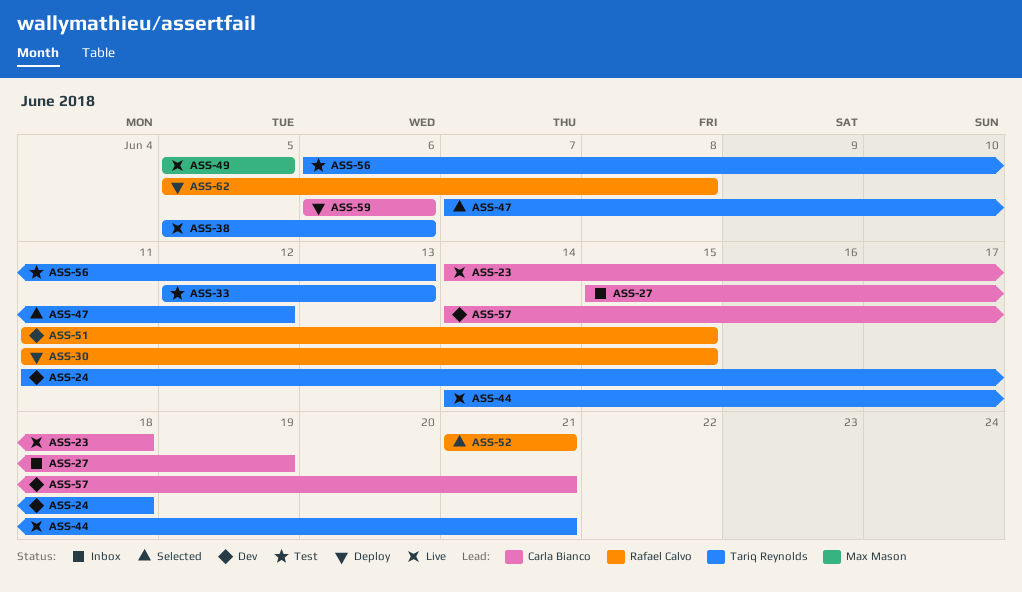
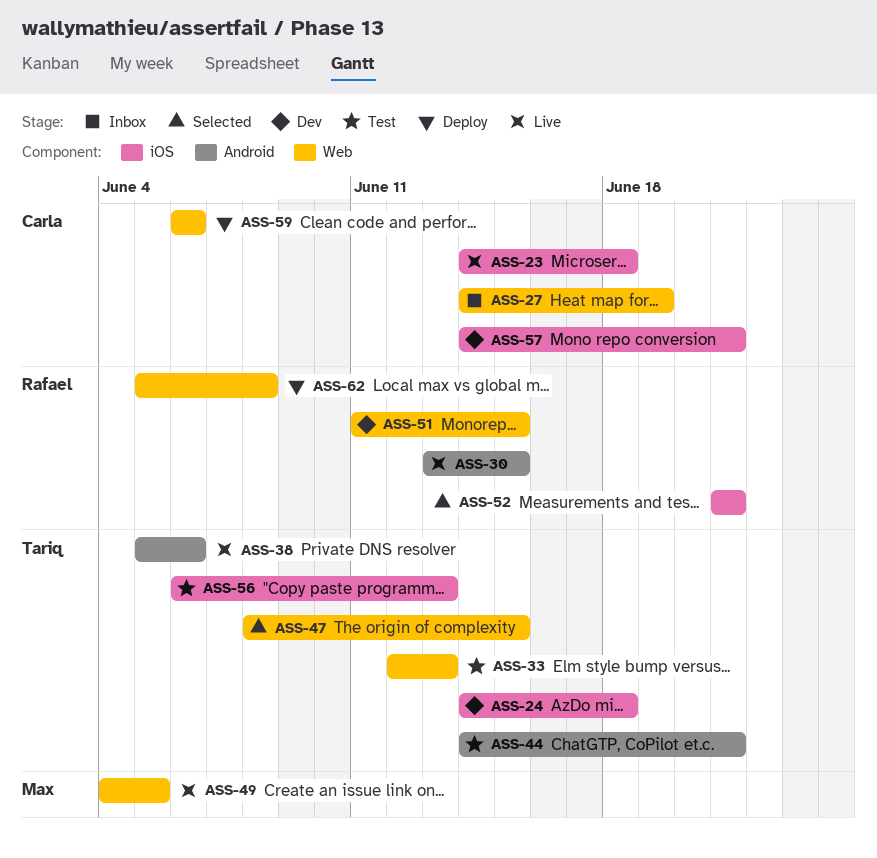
ASS-24, start: Jun 11 -> Jun 14
ASS-27, start: Jun 15 -> Jun 14
ASS-30, status: Deploy -> Live
ASS-30, start: Jun 11 -> Jun 13
ASS-44, status: Live -> Test
ASS-47, start: Jun 7 -> Jun 8
ASS-47, due: Jun 12 -> Jun 15
ASS-49, start: Jun 5 -> Jun 4

